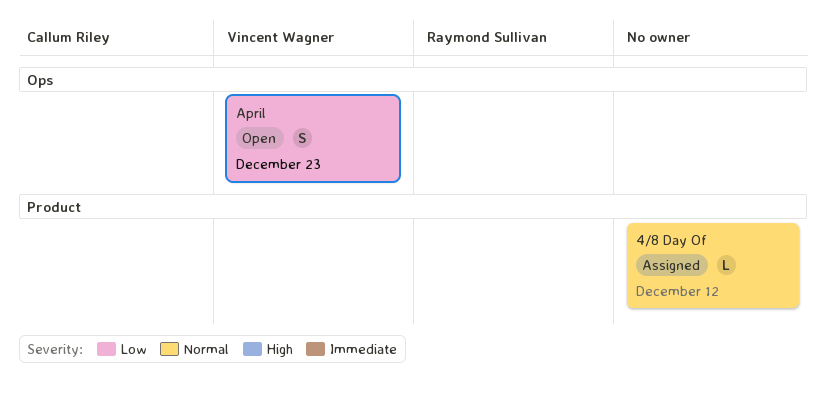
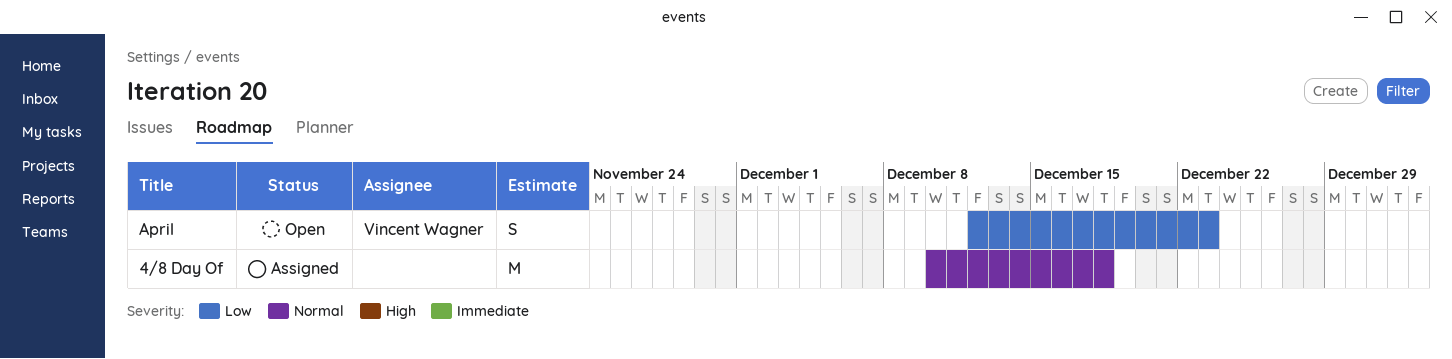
4/8 Day Of, estimate: L -> M
4/8 Day Of, due: Dec 12 -> Dec 18

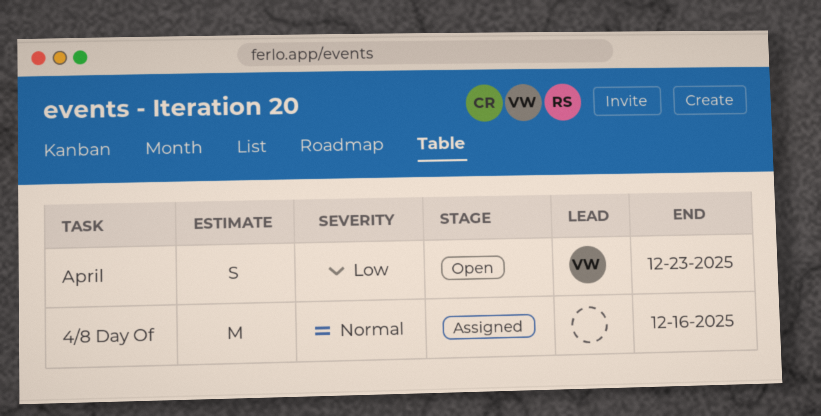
4/8 Day Of, due: Dec 18 -> Dec 16

